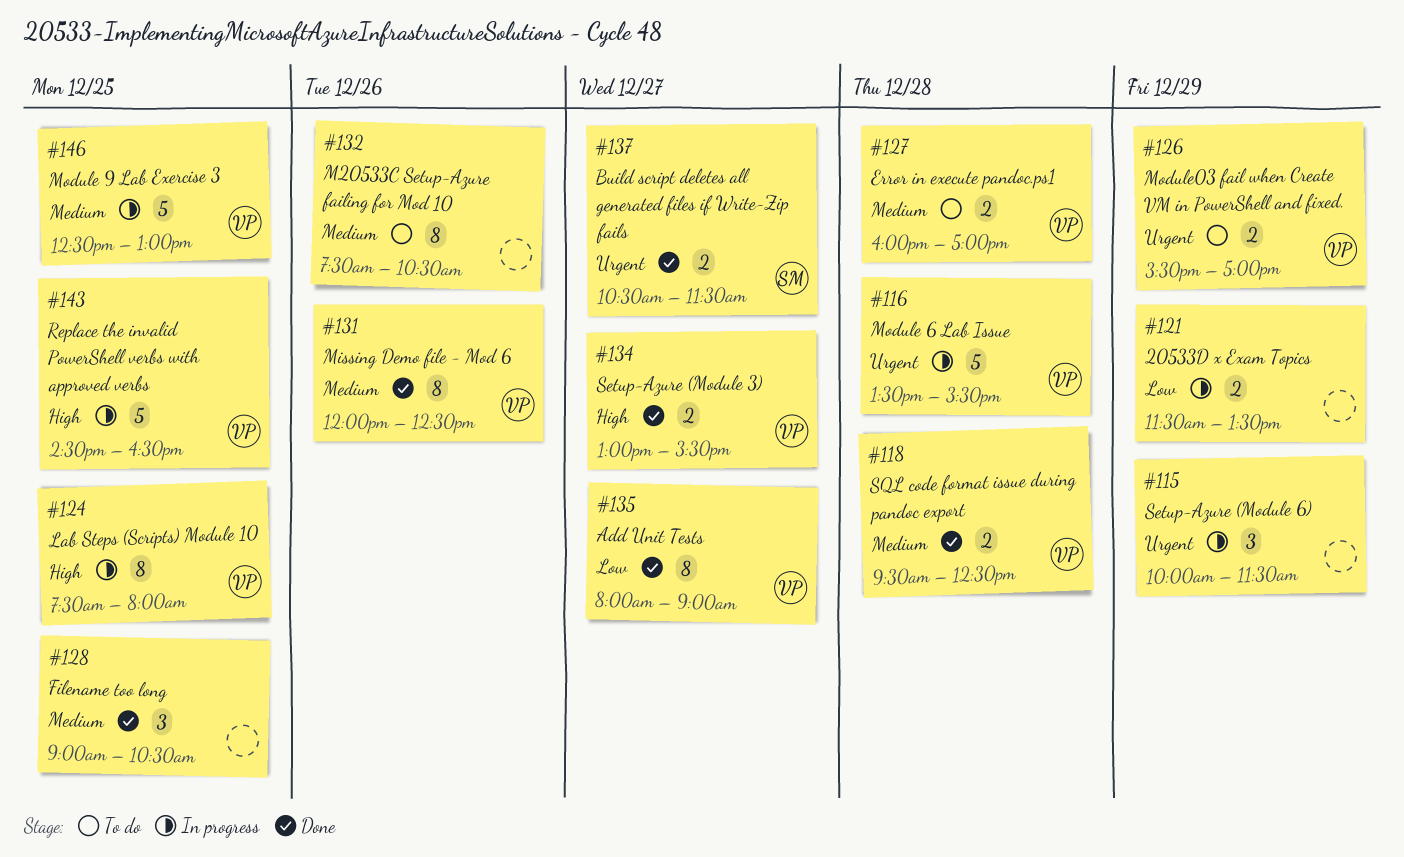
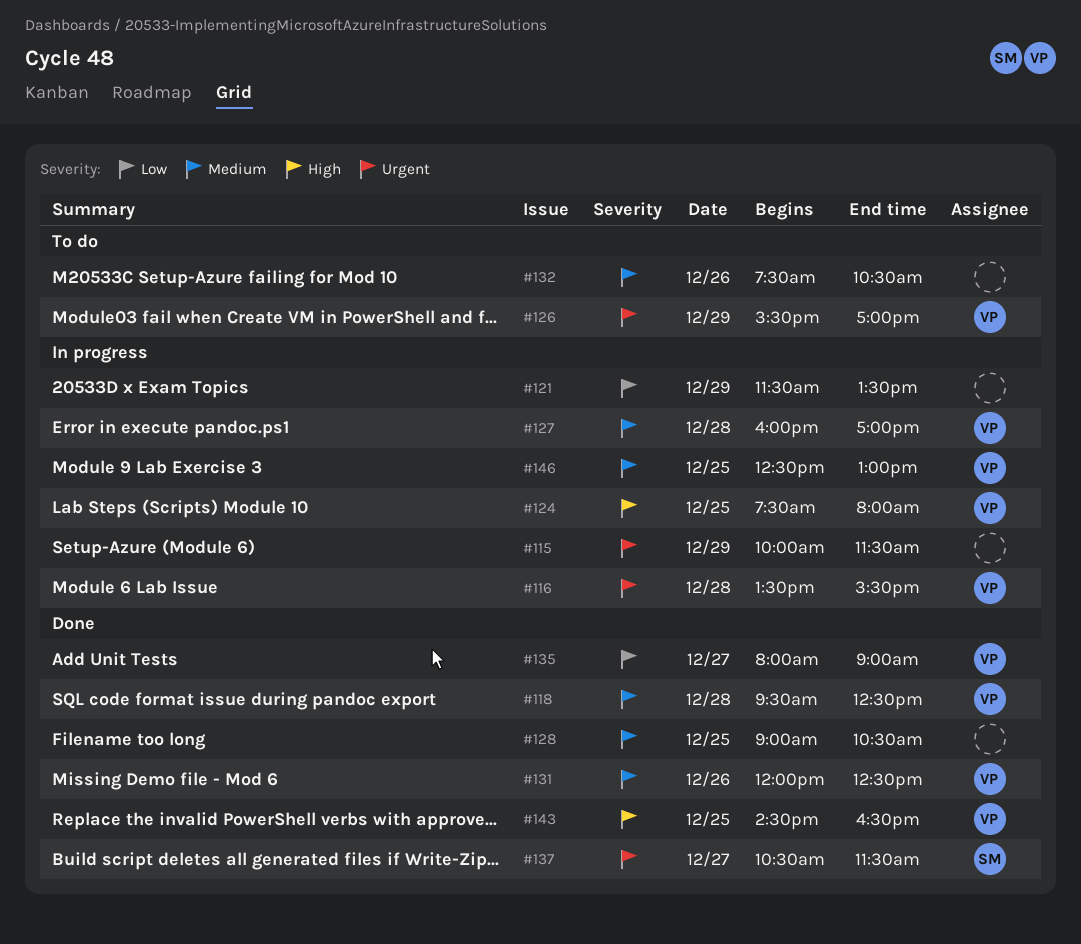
#127, status: To do -> In progress
#134: present -> none
#143, status: In progress -> Done

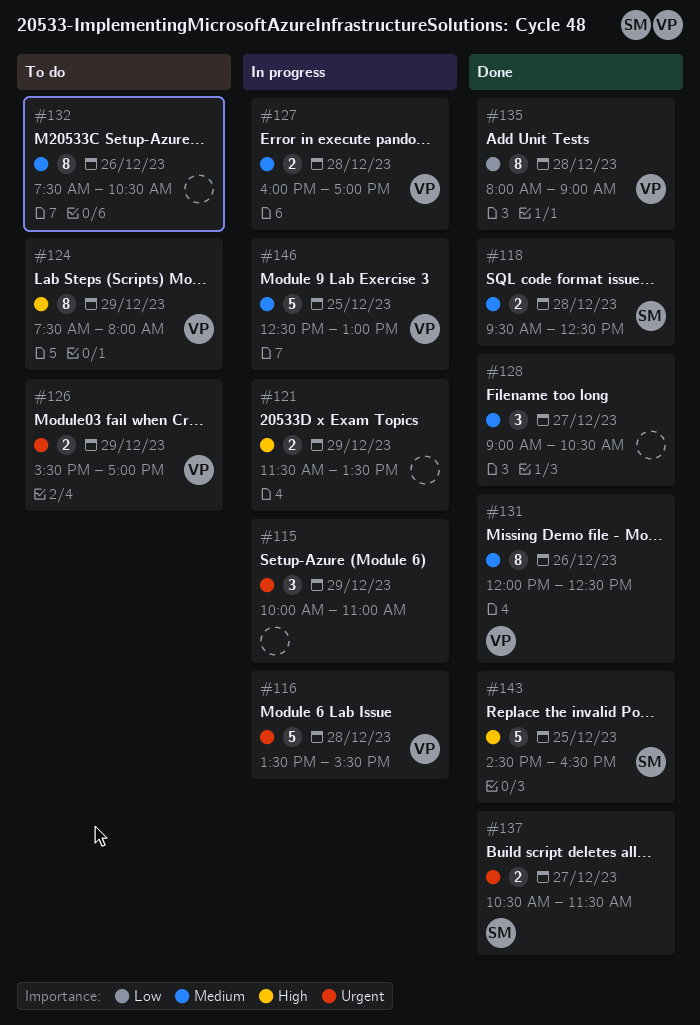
#115, ends: 11:30 -> 11:00
#118, owner: VP -> SM
#121, priority: Low -> High
#124, status: In progress -> To do
#124, day: Dec 25 -> Dec 29
#128, day: Dec 25 -> Dec 27
#135, day: Dec 27 -> Dec 28
#143, owner: VP -> SM

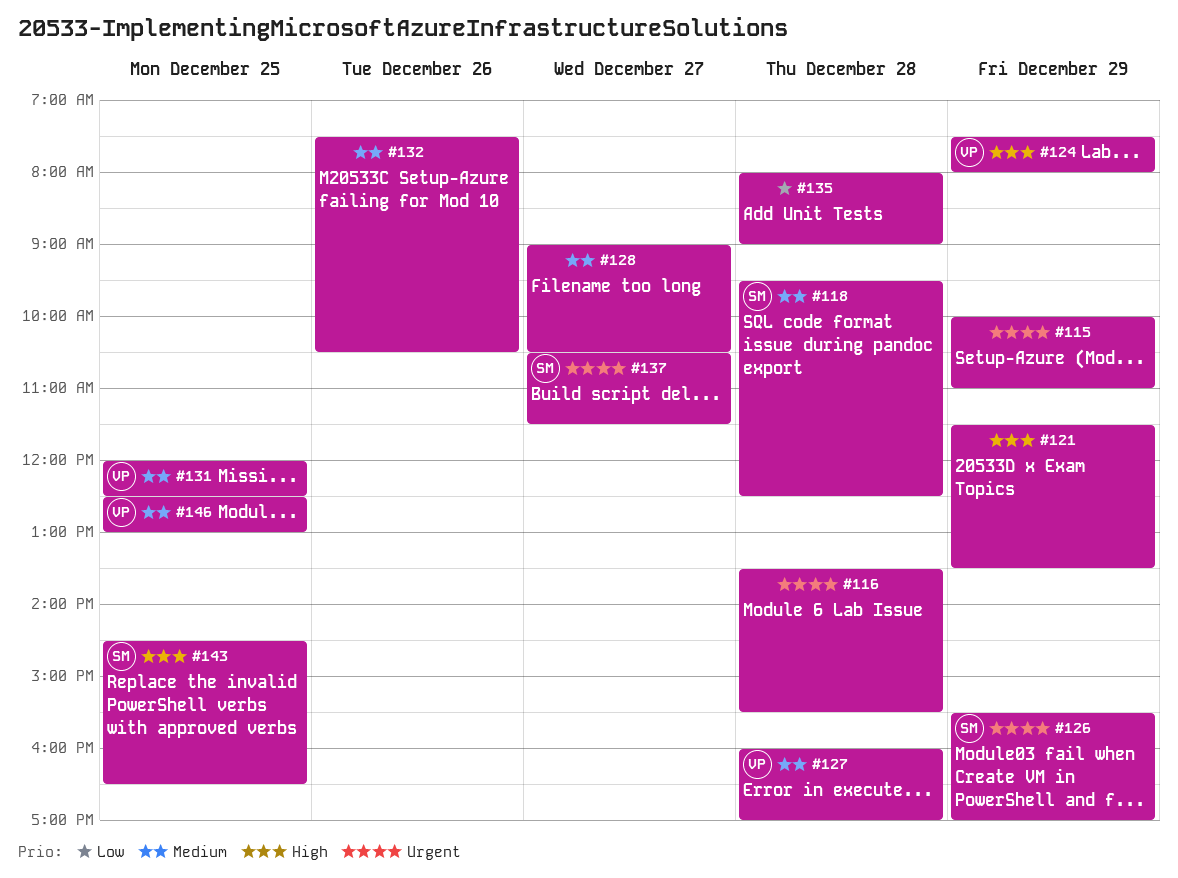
#116, owner: VP -> none
#126, owner: VP -> SM
#131, day: Dec 26 -> Dec 25
#135, owner: VP -> none

